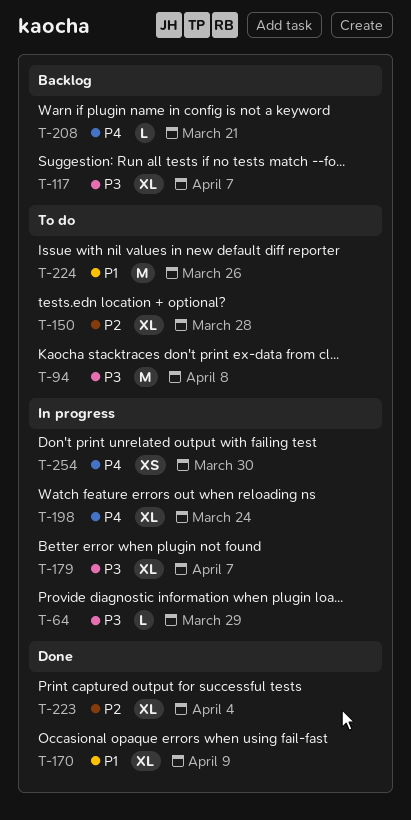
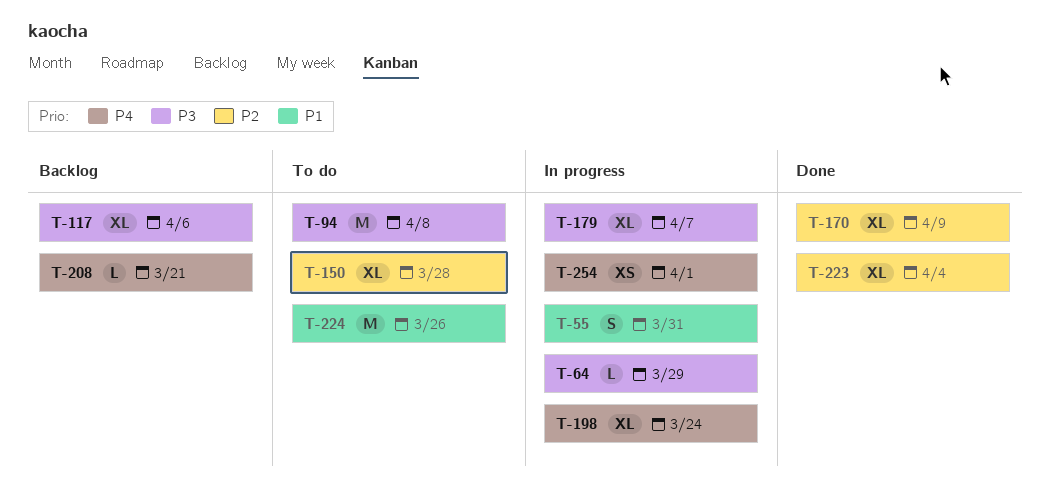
T-55: none -> present
T-117, due: Apr 7 -> Apr 6
T-170, priority: P1 -> P2
T-254, due: Mar 30 -> Apr 1

